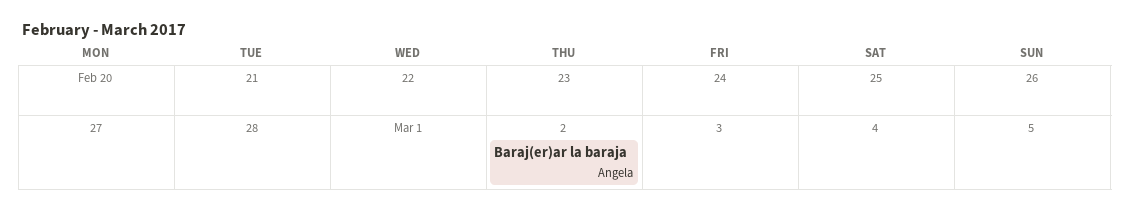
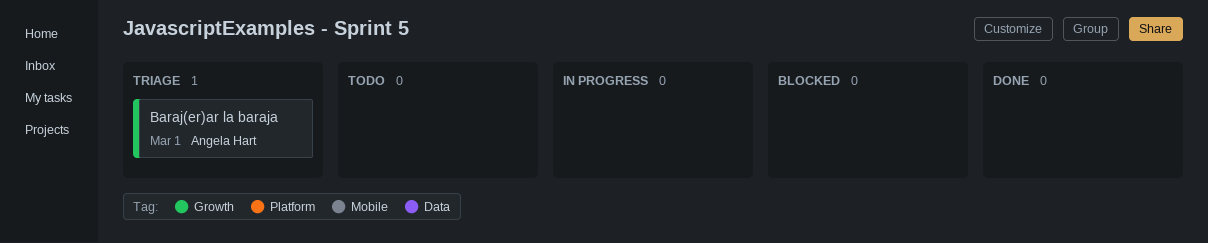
Baraj(er)ar la baraja, due: Mar 2 -> Mar 1

